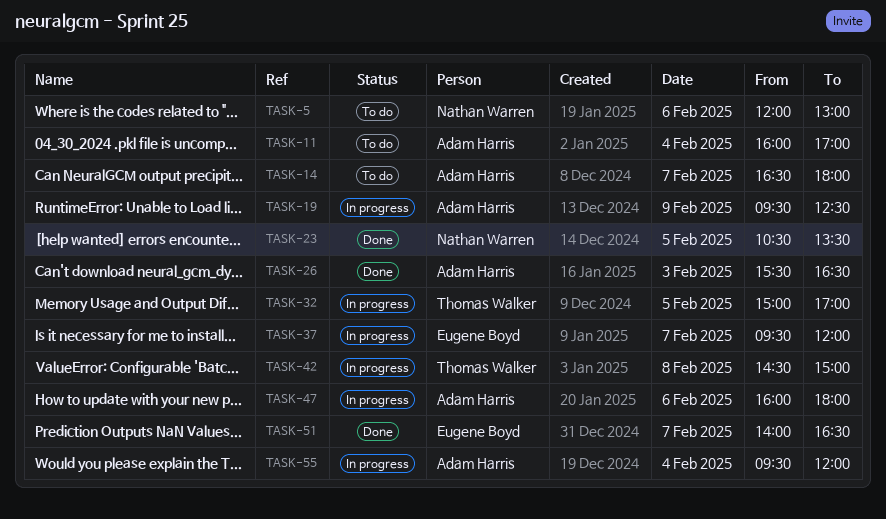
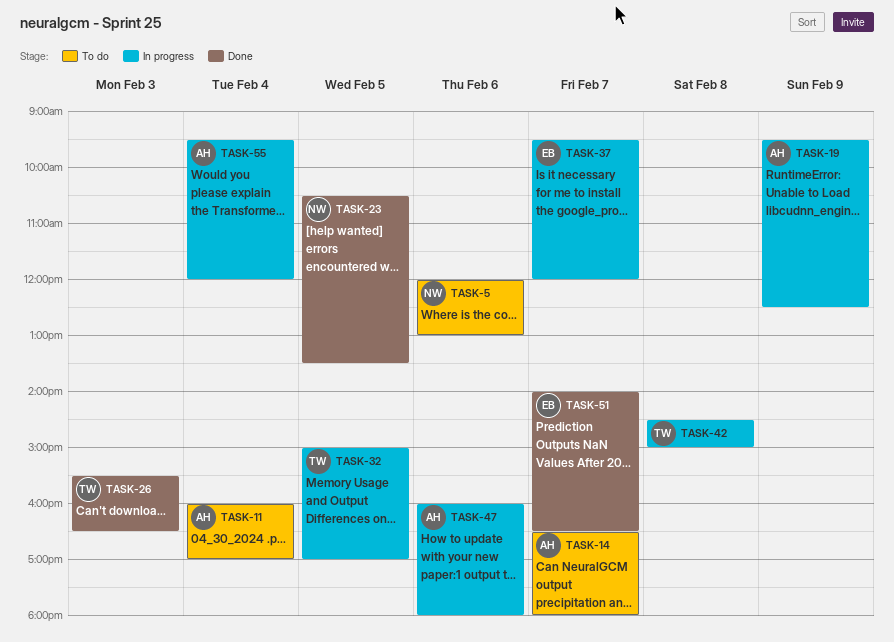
TASK-26, owner: Adam Harris -> Thomas Walker

